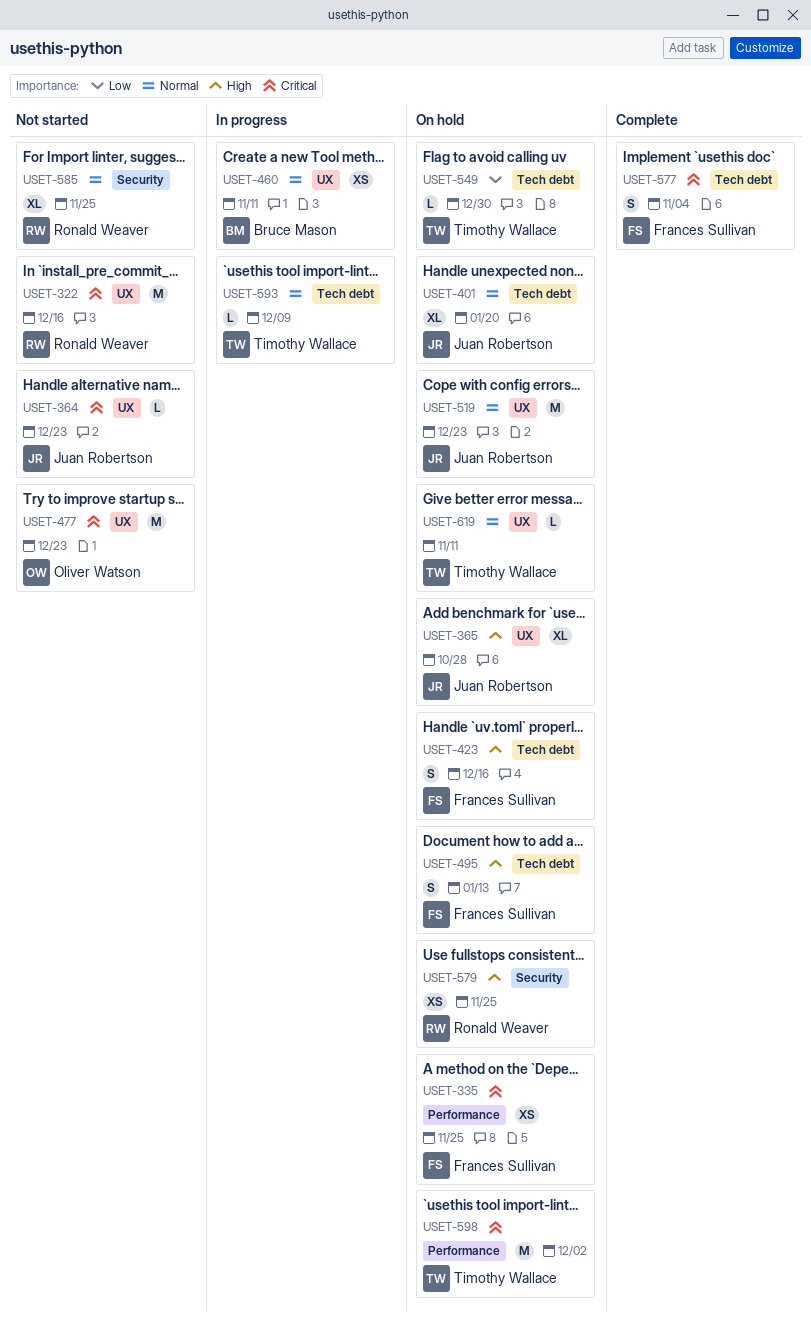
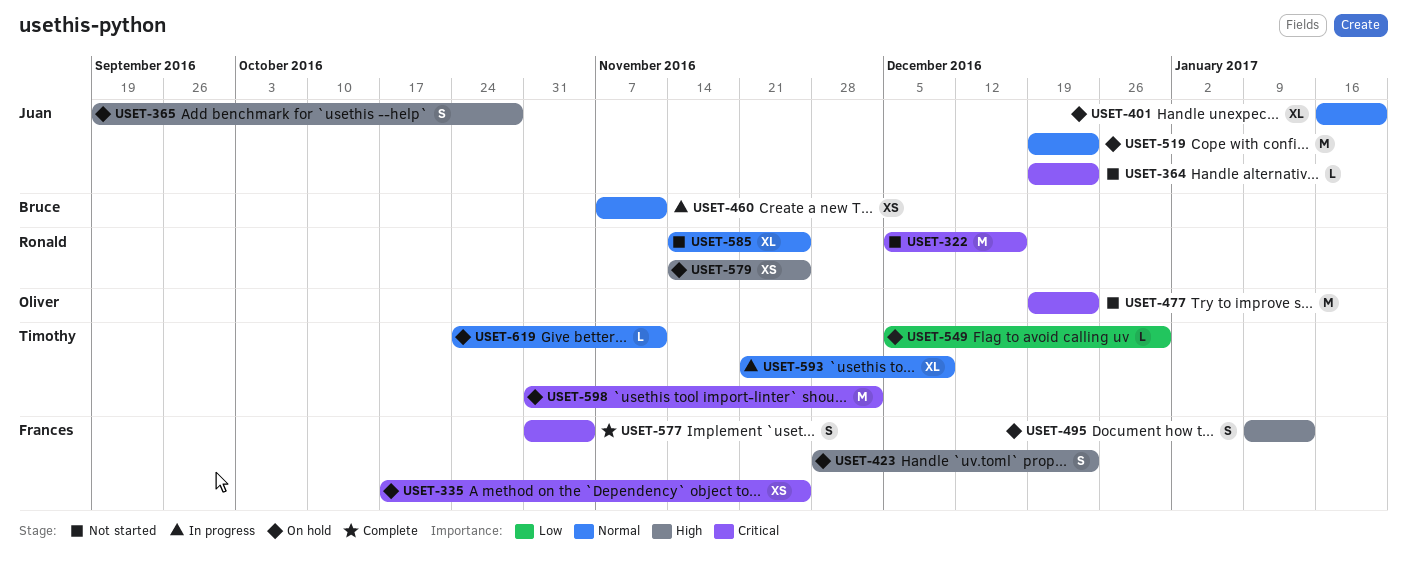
USET-365, estimate: XL -> S
USET-423, due: Dec 16 -> Dec 23
USET-593, estimate: L -> XL

